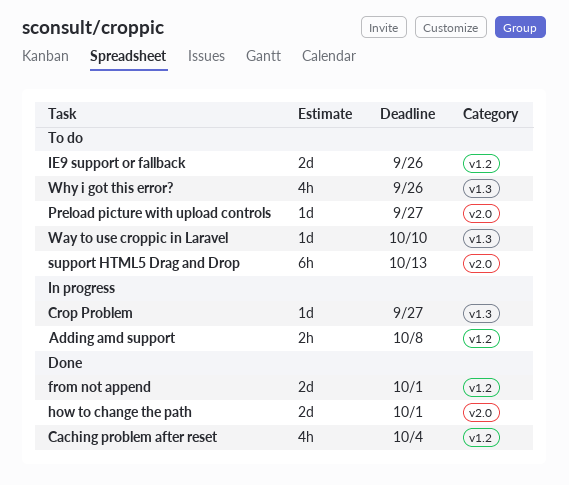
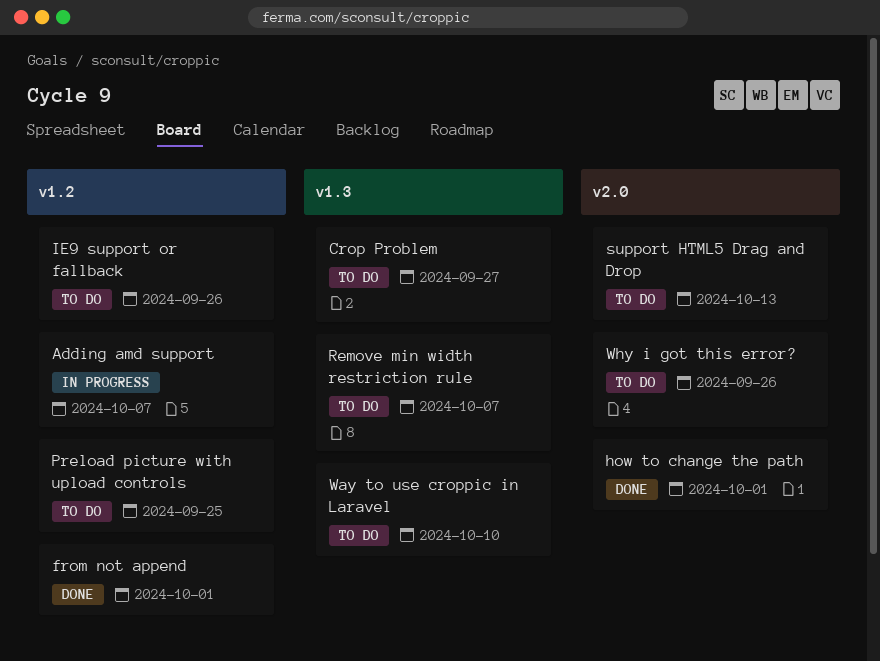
Adding amd support, due: Oct 8 -> Oct 7
Caching problem after reset: present -> none
Crop Problem, status: In progress -> To do
Preload picture with upload controls, label: v2.0 -> v1.2
Preload picture with upload controls, due: Sep 27 -> Sep 25
Remove min width restriction rule: none -> present
Why i got this error?, label: v1.3 -> v2.0

